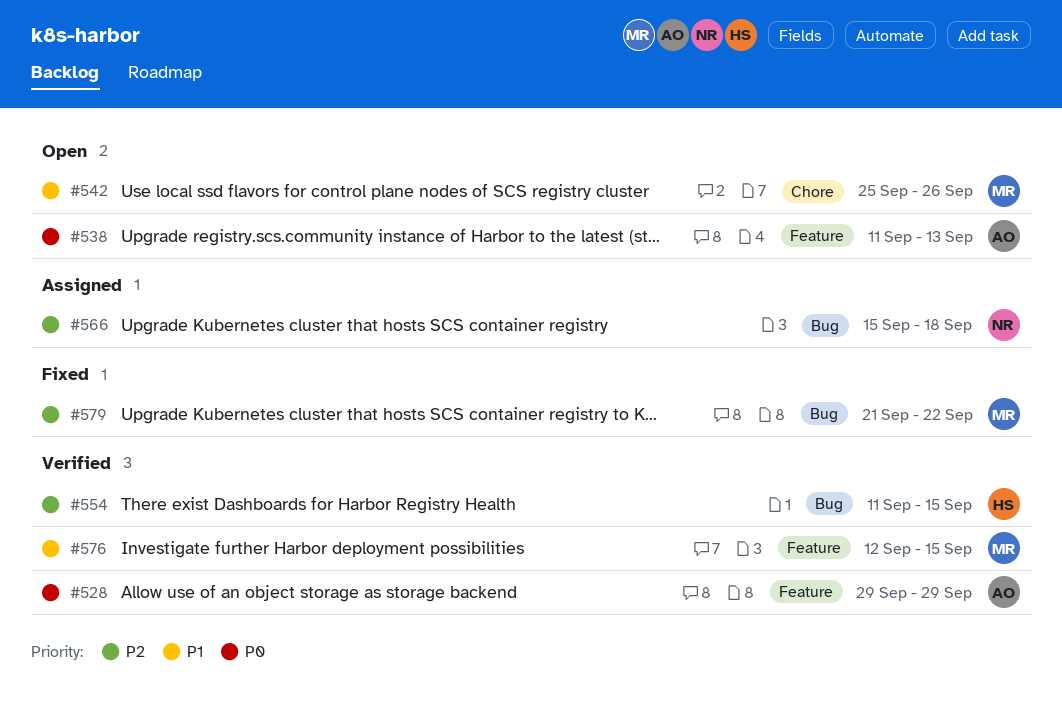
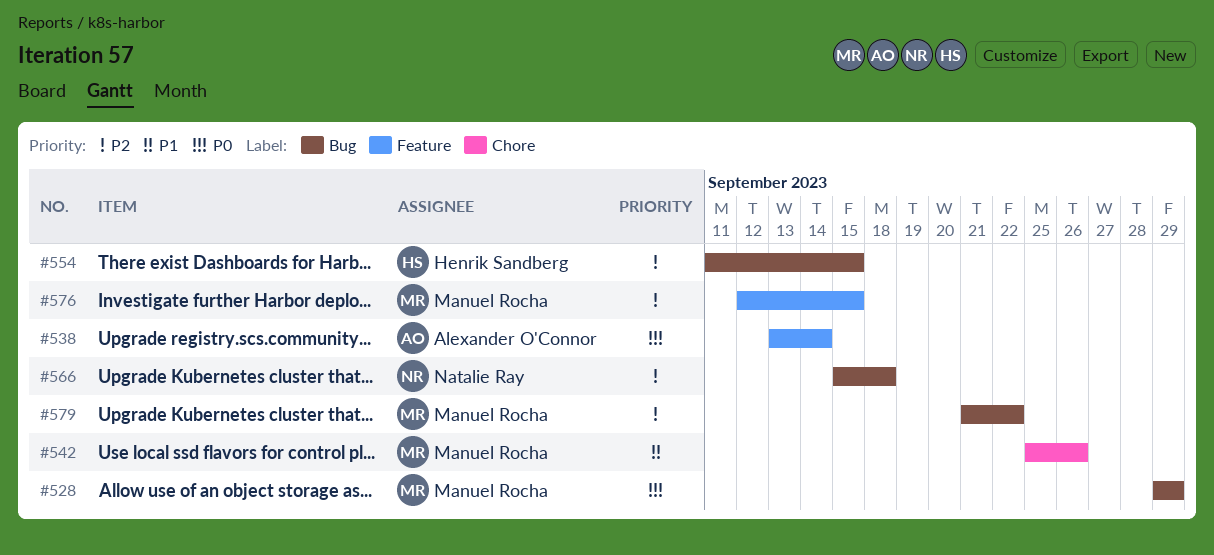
#528, owner: Alexander O'Connor -> Manuel Rocha
#528, label: Feature -> Bug
#538, start: Sep 11 -> Sep 13
#538, due: Sep 13 -> Sep 14
#576, priority: P1 -> P2

